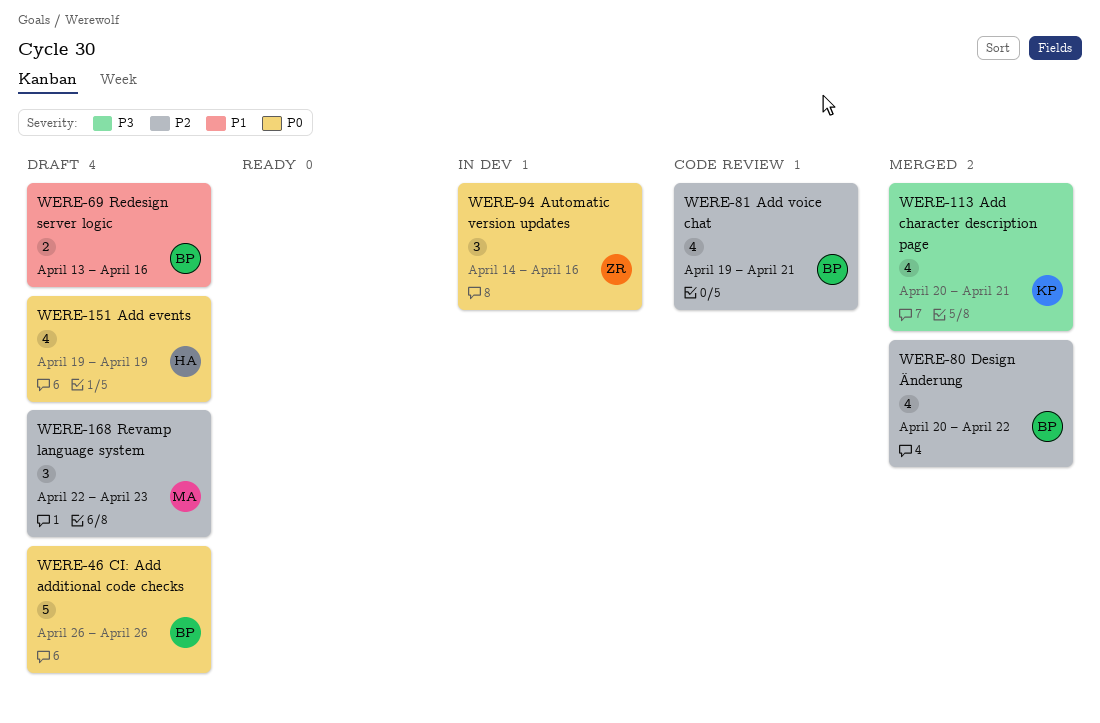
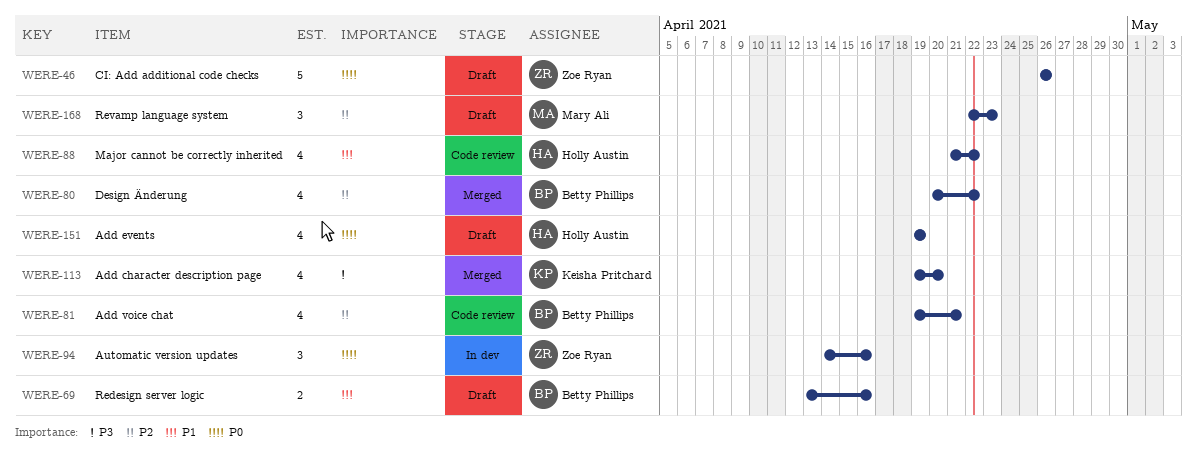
WERE-46, owner: Betty Phillips -> Zoe Ryan
WERE-88: none -> present
WERE-113, start: Apr 20 -> Apr 19
WERE-113, due: Apr 21 -> Apr 20

